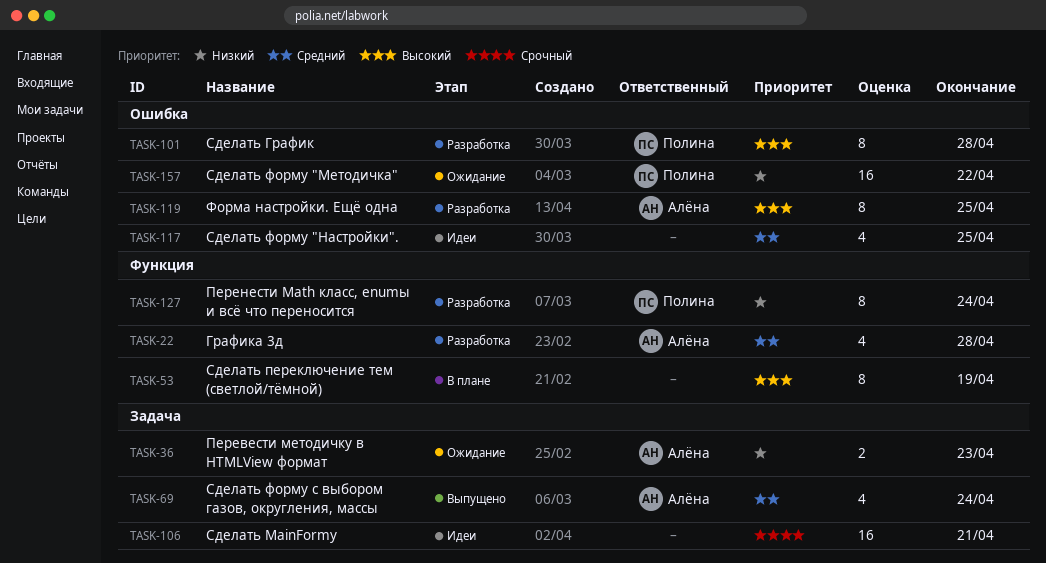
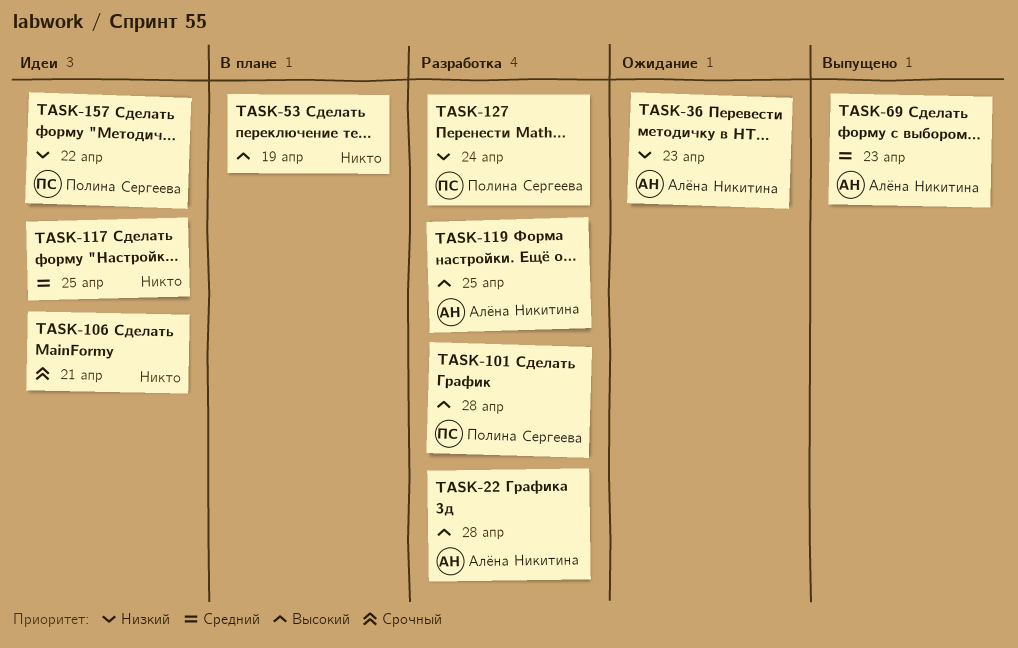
TASK-22, priority: Средний -> Высокий
TASK-69, due: Apr 24 -> Apr 23
TASK-157, status: Ожидание -> Идеи

